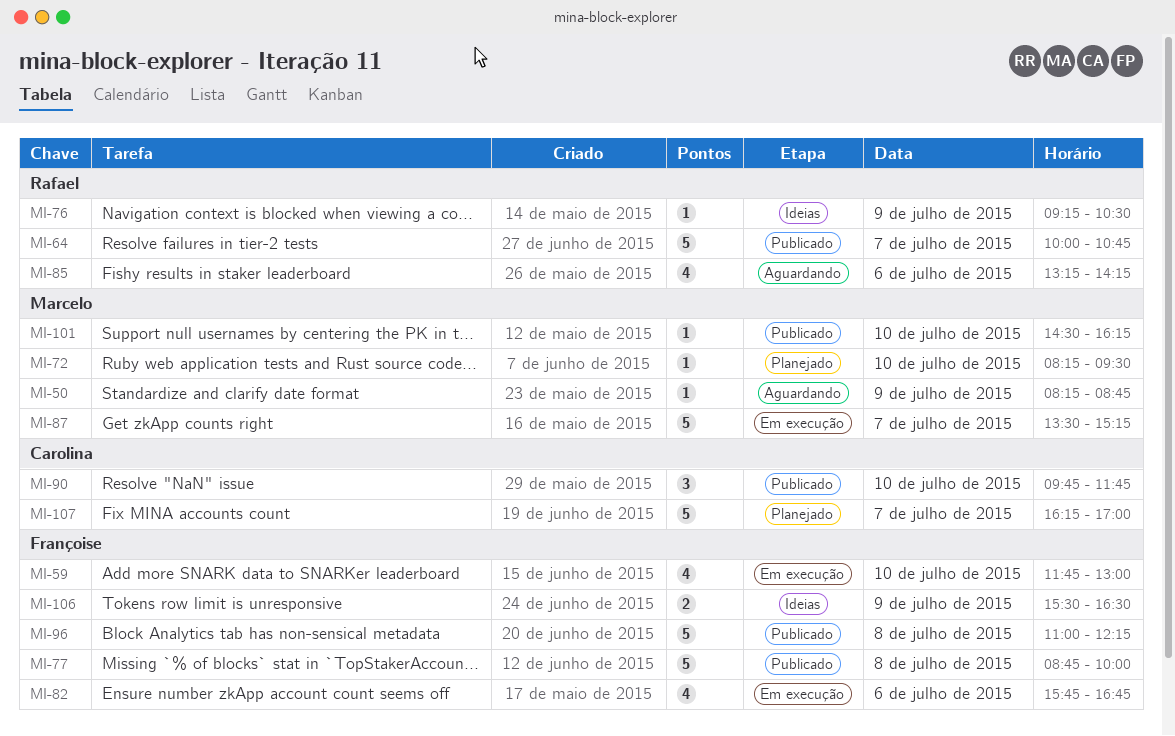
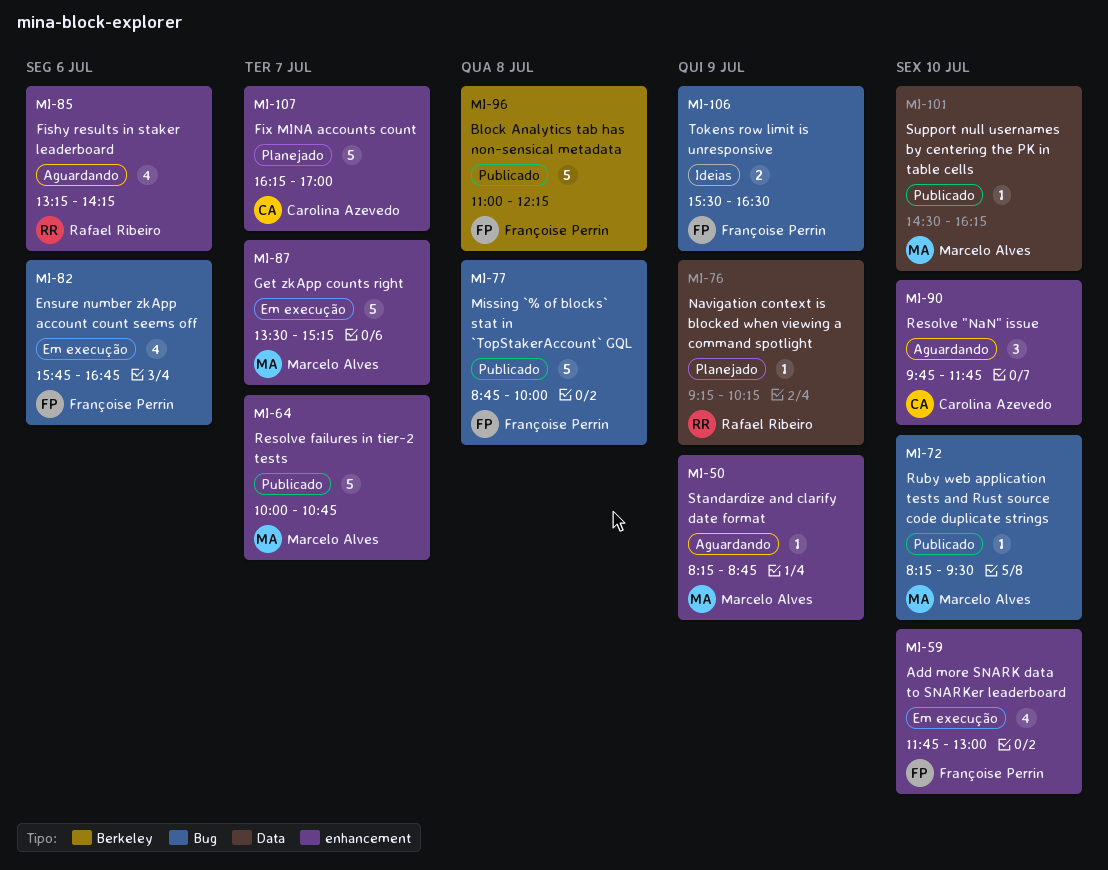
MI-64, owner: Rafael Ribeiro -> Marcelo Alves
MI-72, status: Planejado -> Publicado
MI-76, status: Ideias -> Planejado
MI-76, ends: 10:30 -> 10:15
MI-90, status: Publicado -> Aguardando

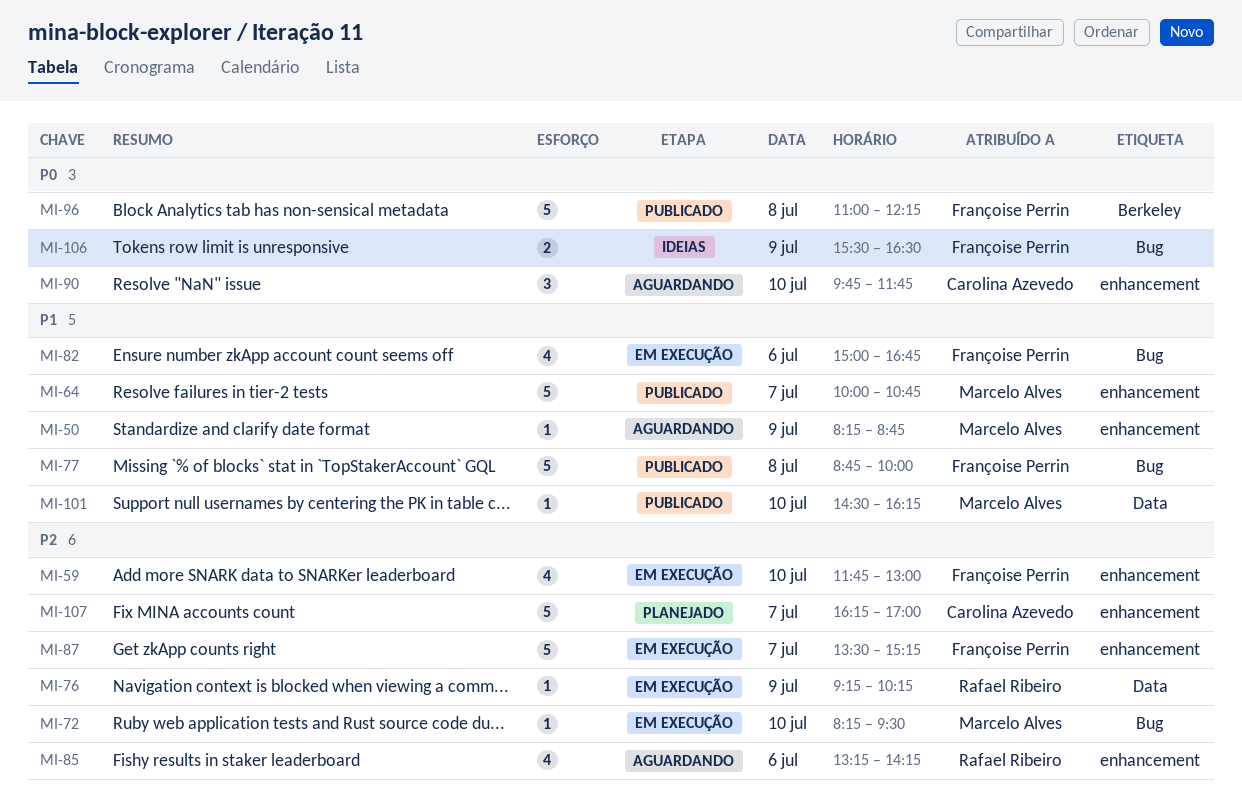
MI-72, status: Publicado -> Em execução
MI-76, status: Planejado -> Em execução
MI-82, begins: 15:45 -> 15:00
MI-87, owner: Marcelo Alves -> Françoise Perrin

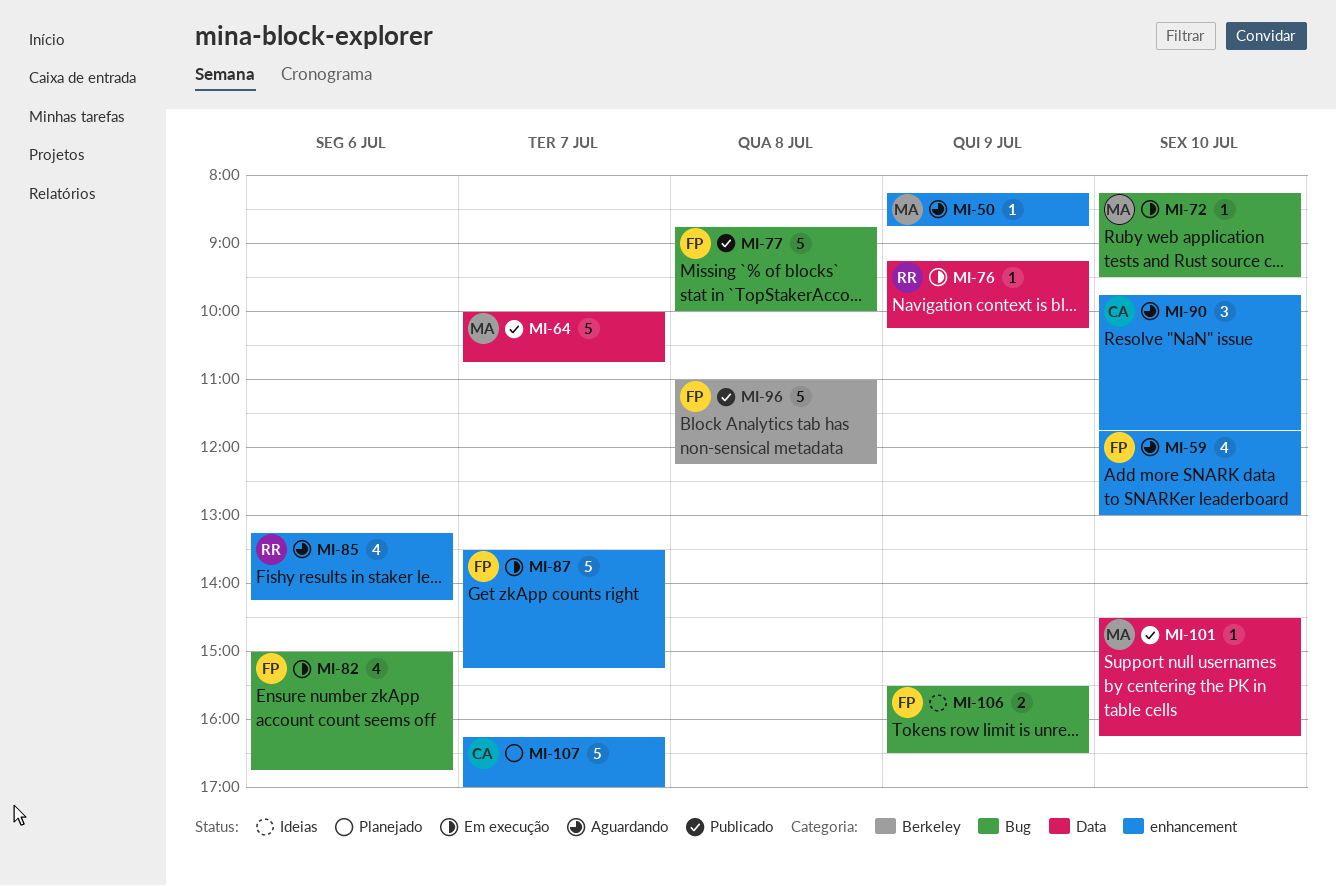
MI-59, status: Em execução -> Aguardando
MI-64, label: enhancement -> Data

